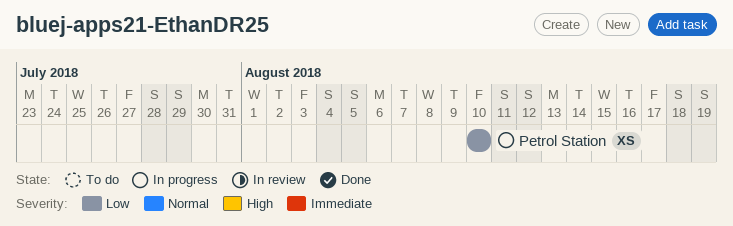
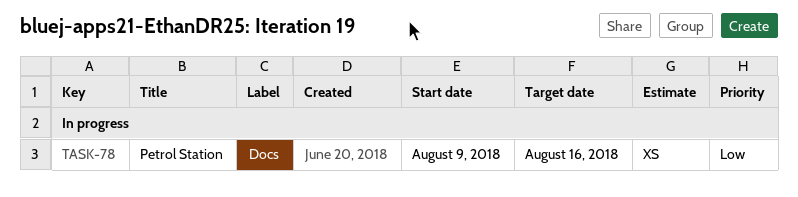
Petrol Station, start: Aug 10 -> Aug 9
Petrol Station, due: Aug 10 -> Aug 16

